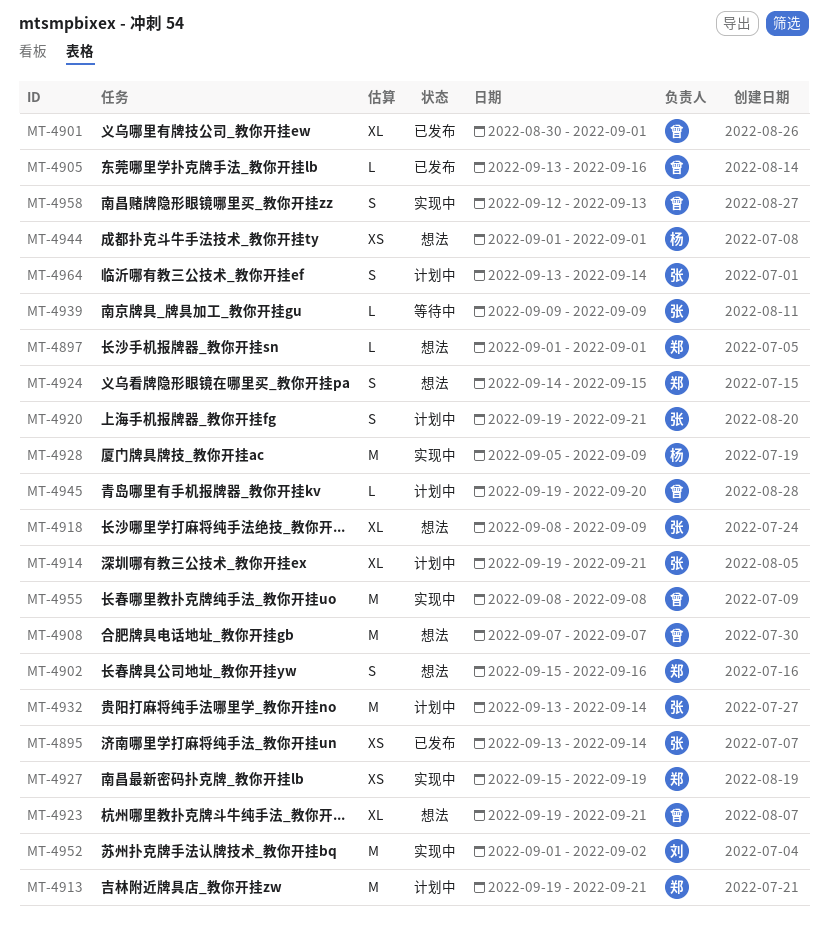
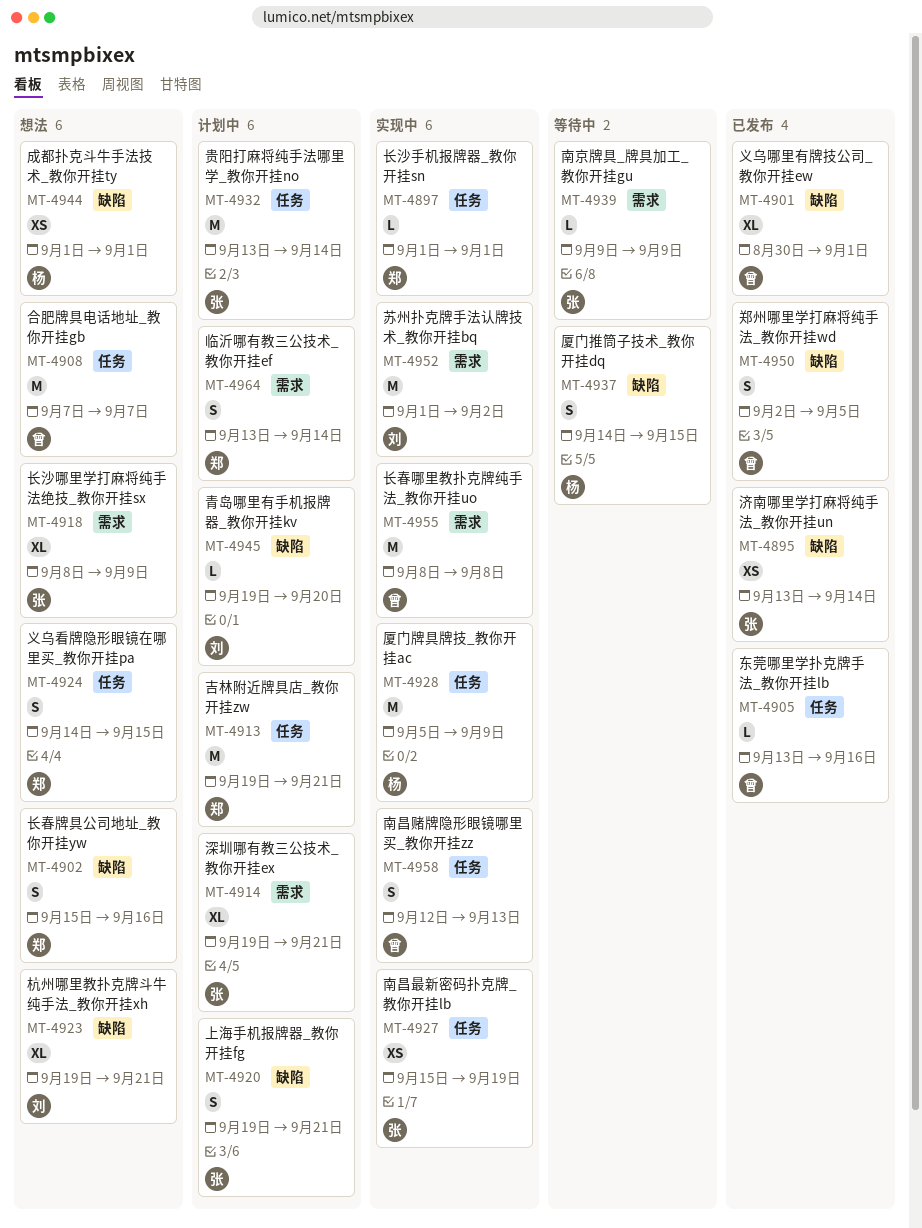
MT-4897, status: 想法 -> 实现中
MT-4923, owner: 曾 -> 刘
MT-4927, owner: 郑 -> 张
MT-4937: none -> present
MT-4945, owner: 曾 -> 刘
MT-4950: none -> present
MT-4964, owner: 张 -> 郑

